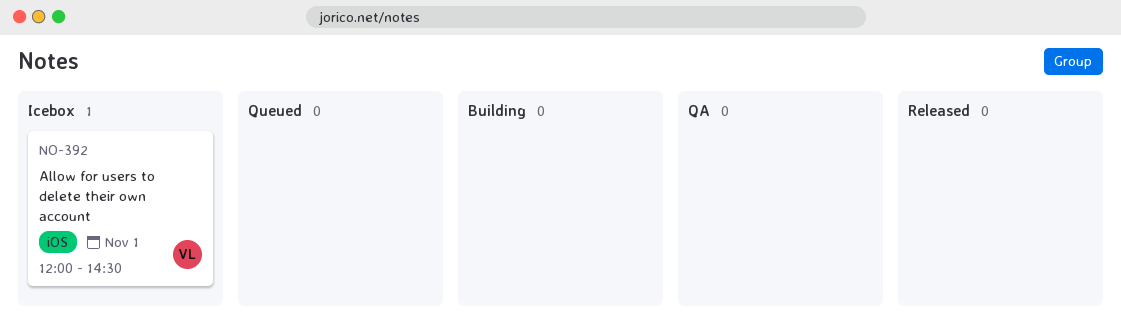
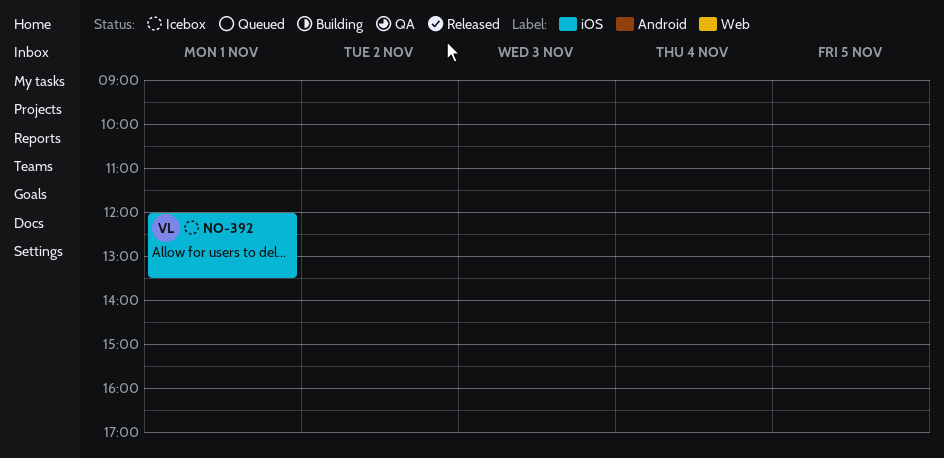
NO-392, ends: 14:30 -> 13:30

